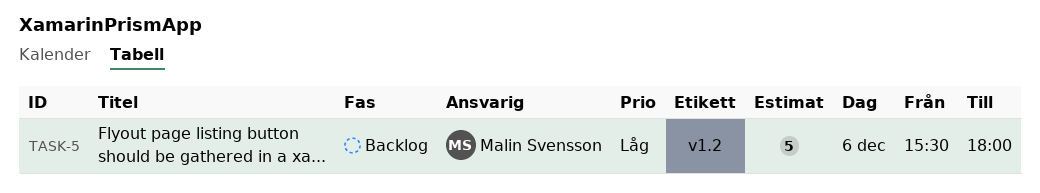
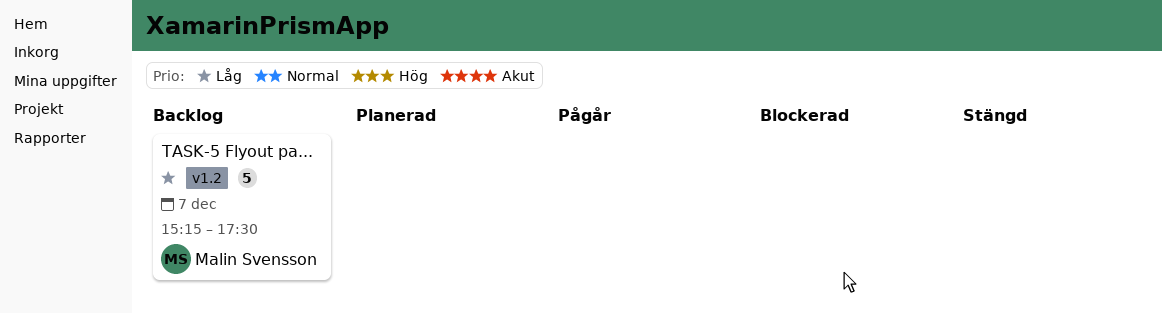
TASK-5, day: Dec 6 -> Dec 7
TASK-5, begins: 15:30 -> 15:15
TASK-5, ends: 18:00 -> 17:30

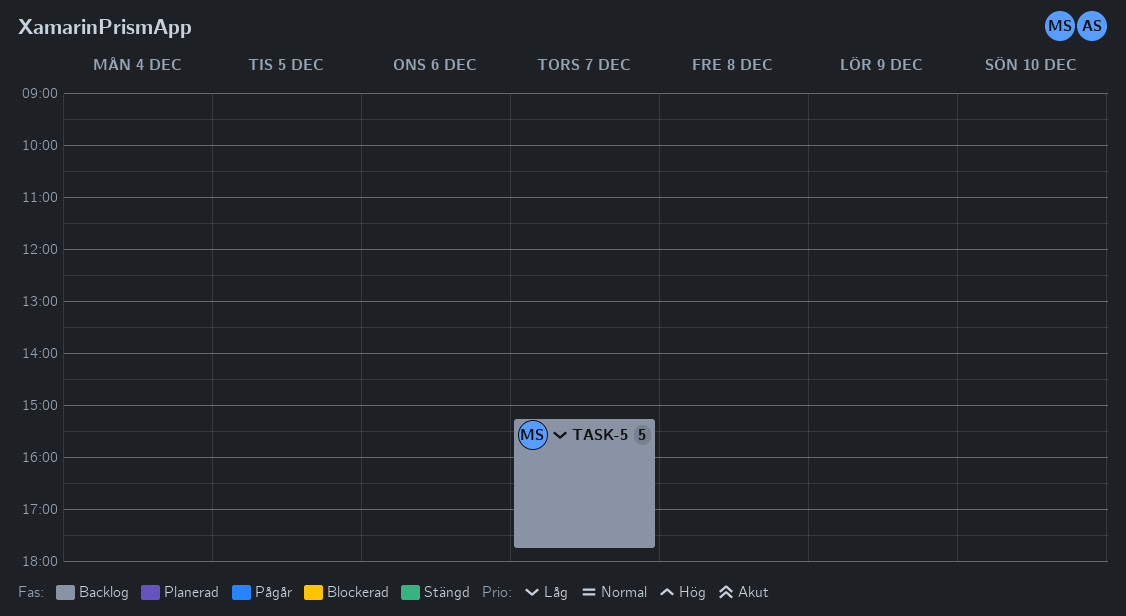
TASK-5, ends: 17:30 -> 17:45

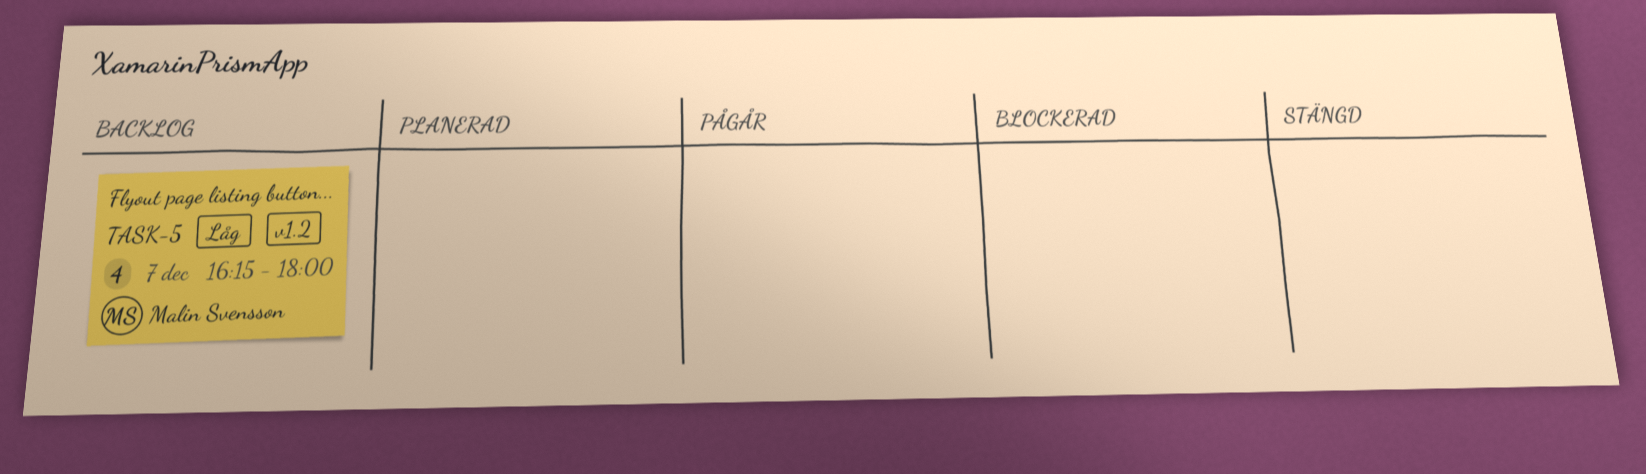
TASK-5, estimate: 5 -> 4
TASK-5, begins: 15:15 -> 16:15
TASK-5, ends: 17:45 -> 18:00

